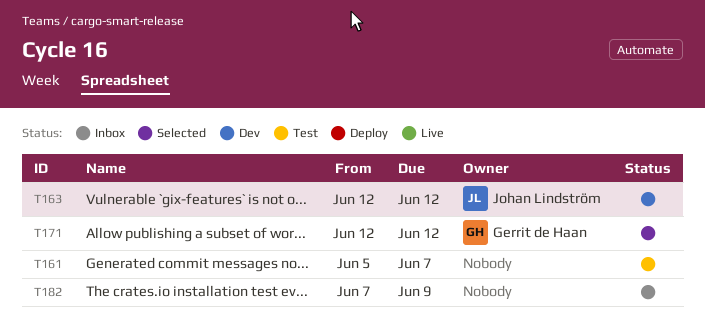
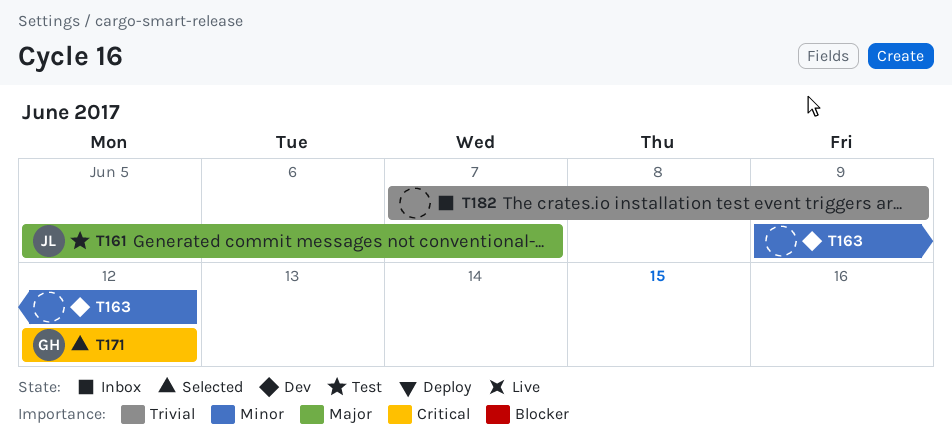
T161, owner: none -> Johan Lindström
T163, owner: Johan Lindström -> none
T163, start: Jun 12 -> Jun 9

